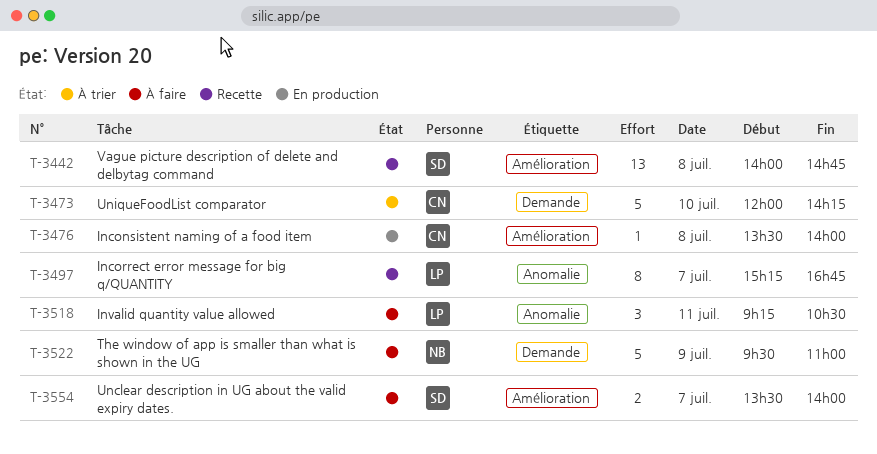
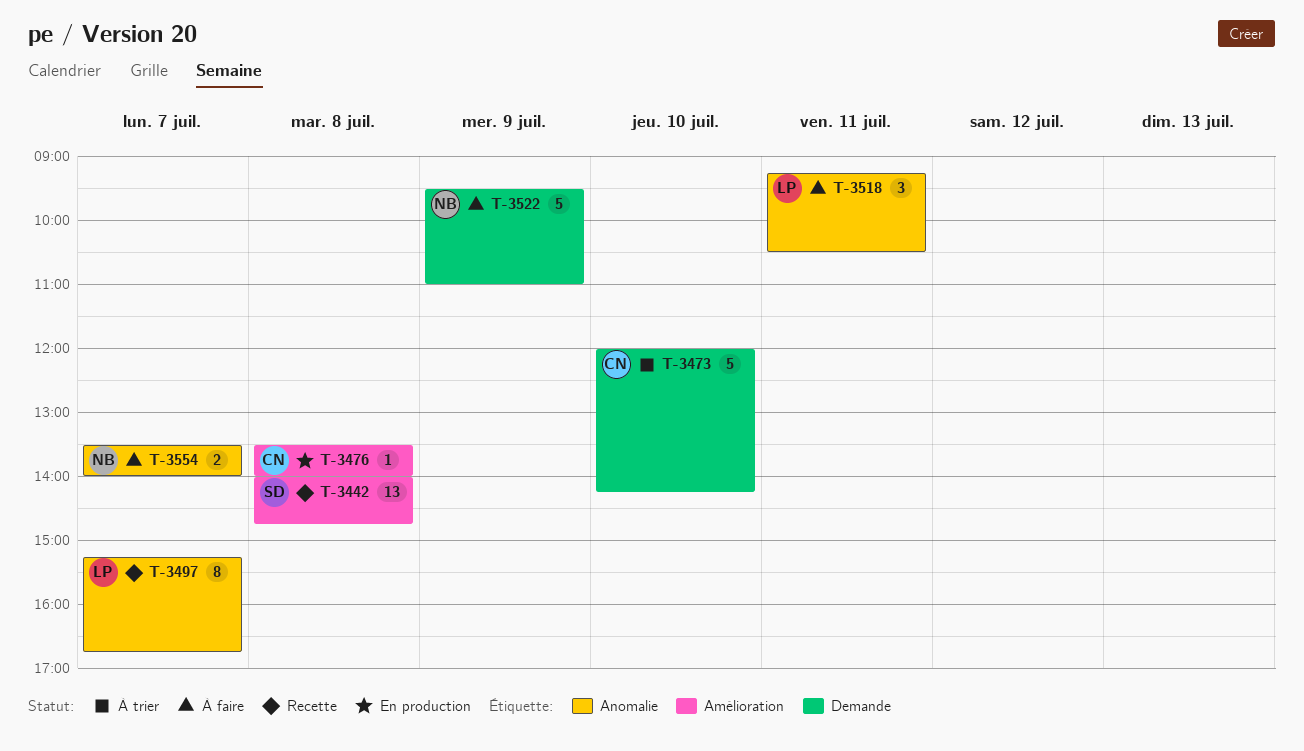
T-3554, owner: SD -> NB
T-3554, label: Amélioration -> Anomalie

